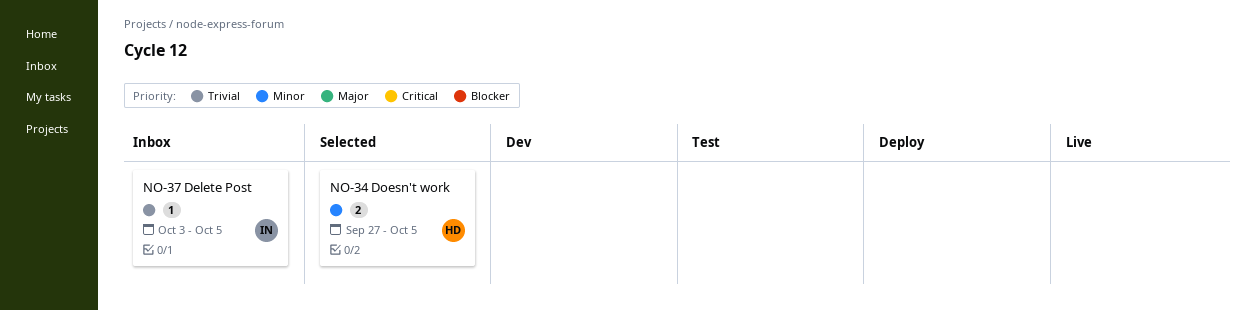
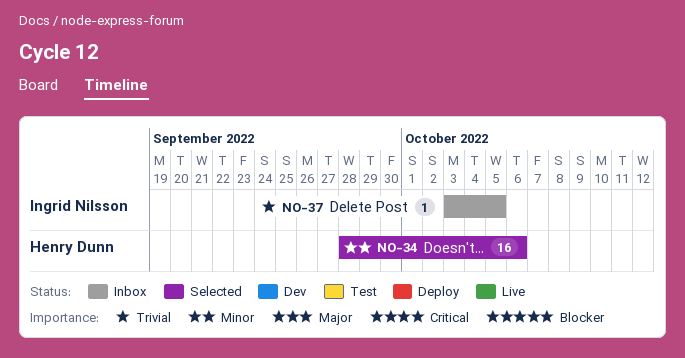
NO-34, estimate: 2 -> 16
NO-34, start: Sep 27 -> Sep 28
NO-34, due: Oct 5 -> Oct 6

